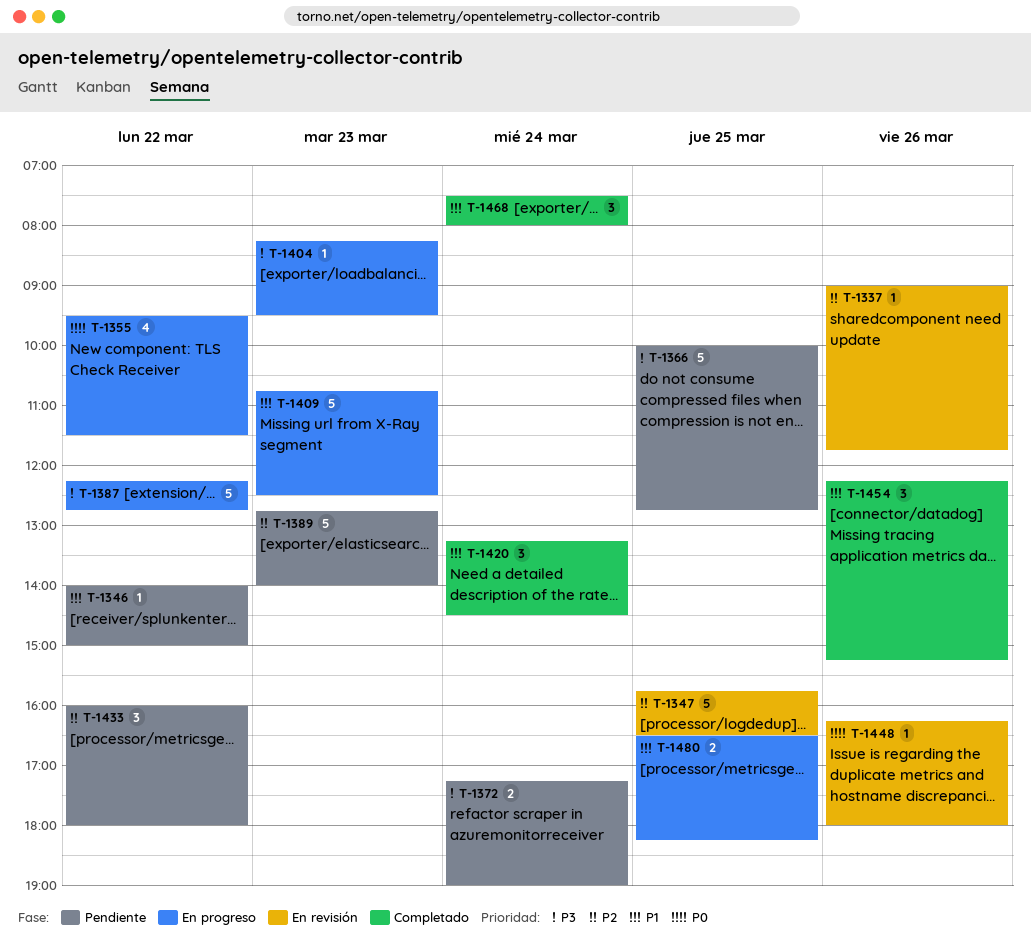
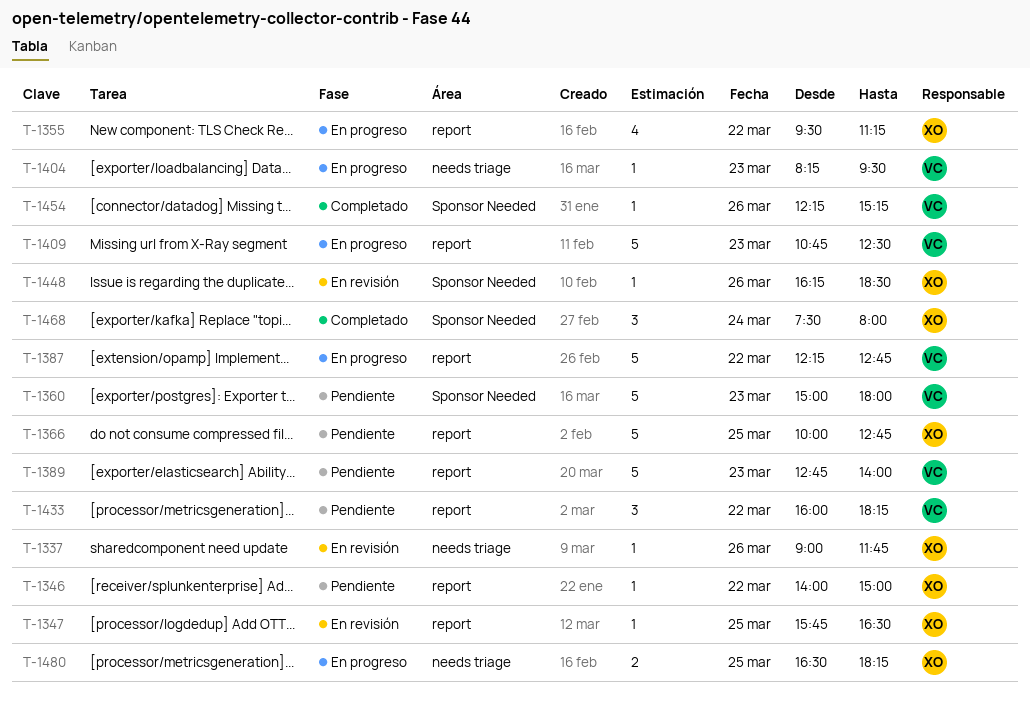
T-1347, estimate: 5 -> 1
T-1355, ends: 11:30 -> 11:15
T-1360: none -> present
T-1372: present -> none
T-1420: present -> none
T-1433, ends: 18:00 -> 18:15
T-1448, ends: 18:00 -> 18:30
T-1454, estimate: 3 -> 1

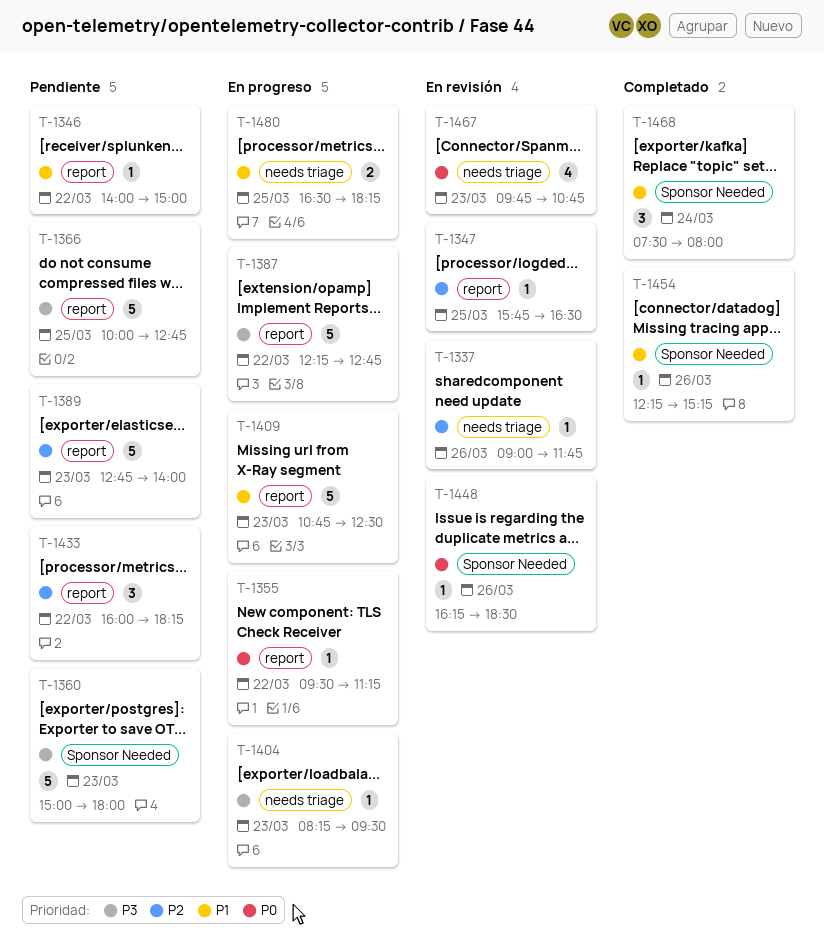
T-1355, estimate: 4 -> 1
T-1467: none -> present

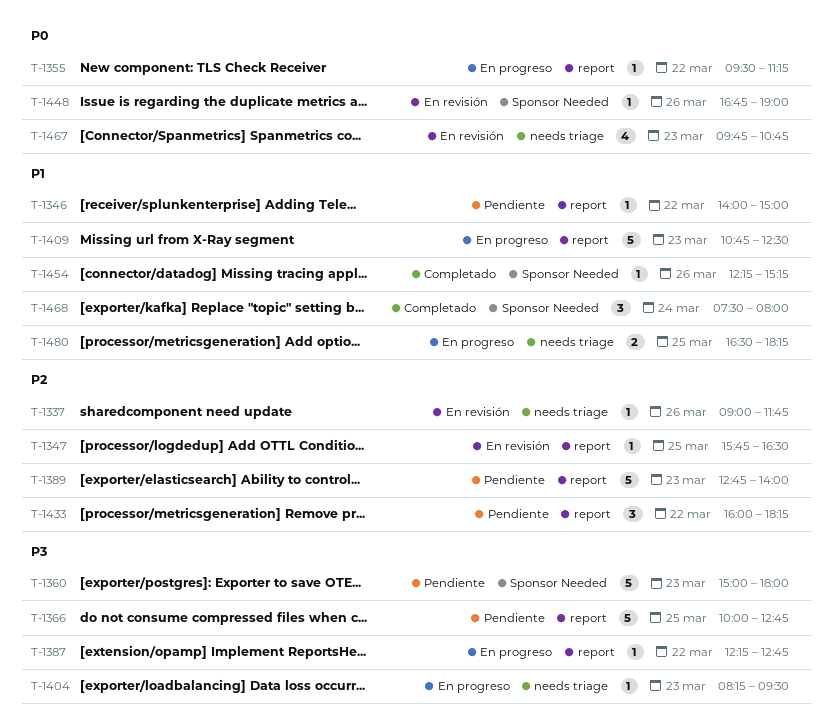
T-1387, estimate: 5 -> 1
T-1448, begins: 16:15 -> 16:45
T-1448, ends: 18:30 -> 19:00

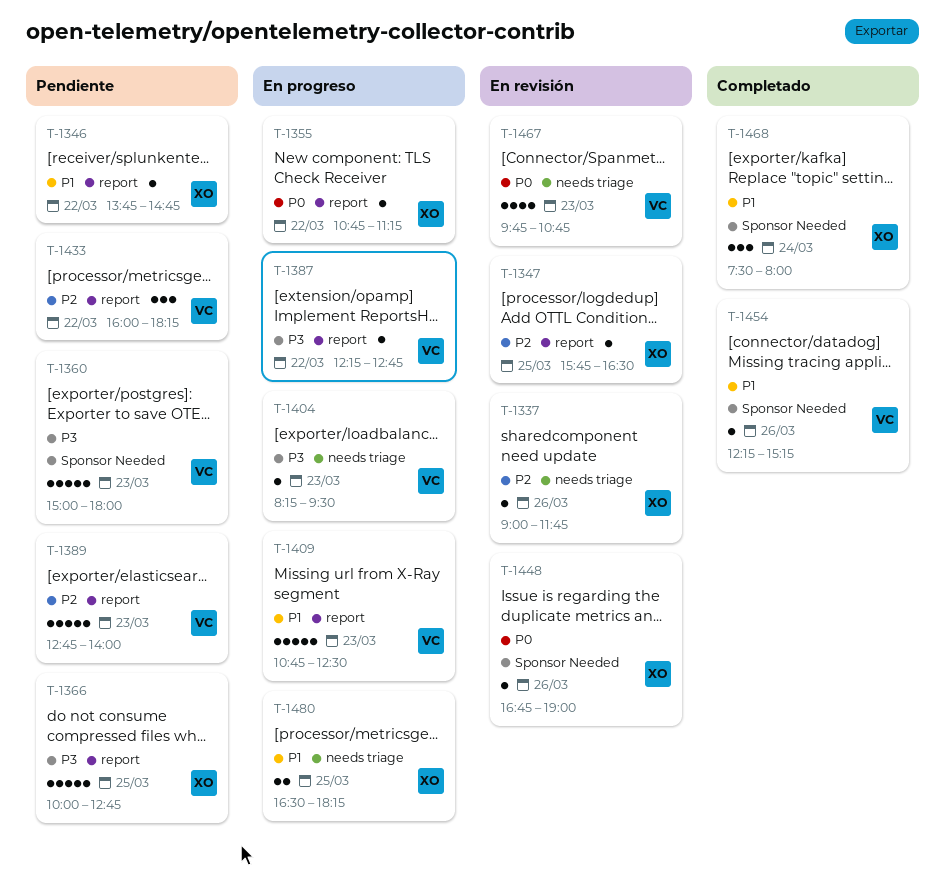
T-1346, begins: 14:00 -> 13:45
T-1346, ends: 15:00 -> 14:45
T-1355, begins: 09:30 -> 10:45

